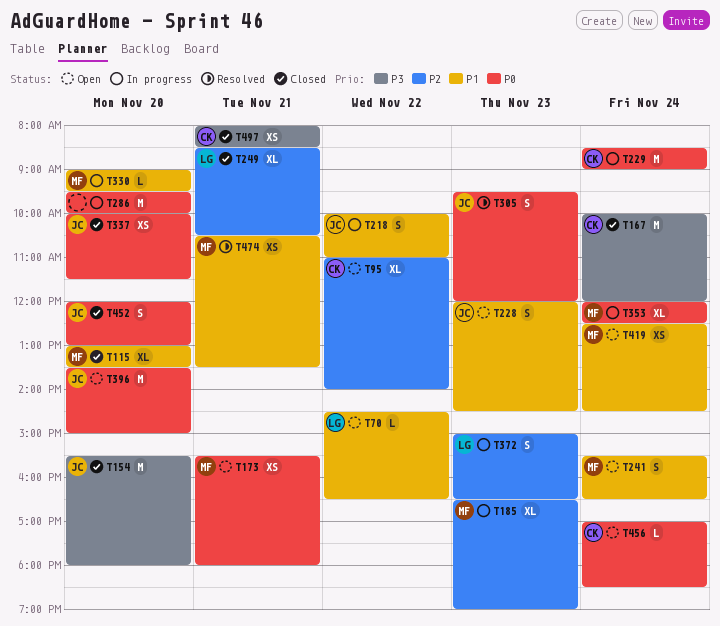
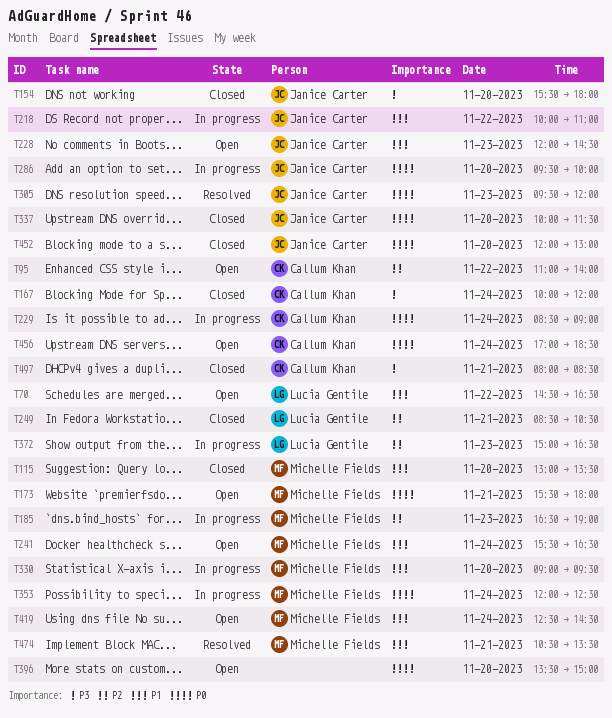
T286, owner: none -> Janice Carter
T396, owner: Janice Carter -> none

